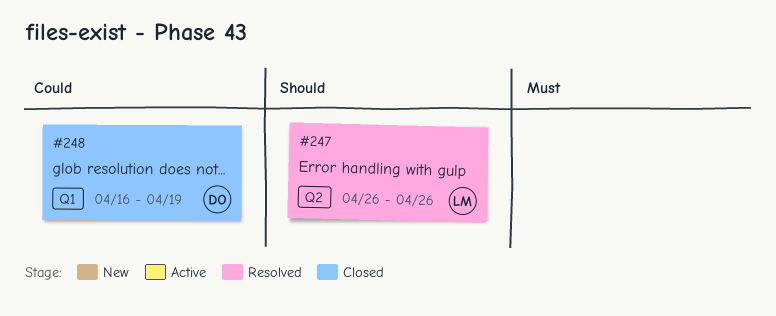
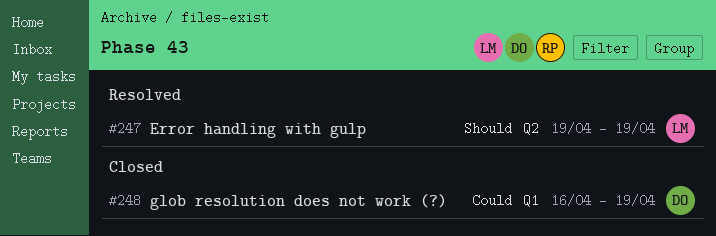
#247, start: Apr 26 -> Apr 19
#247, due: Apr 26 -> Apr 19

